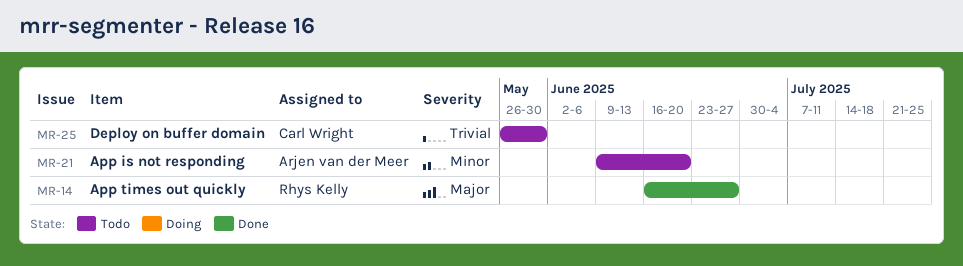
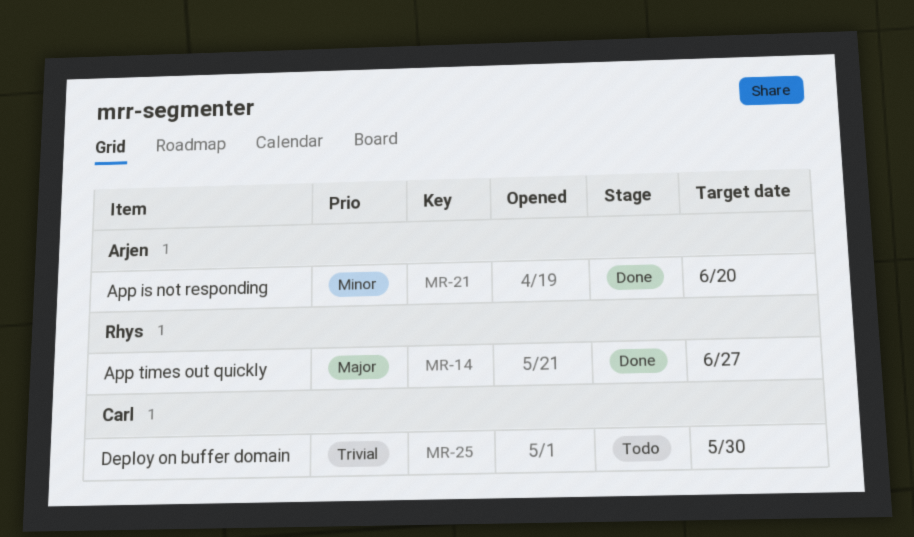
MR-21, status: Todo -> Done

